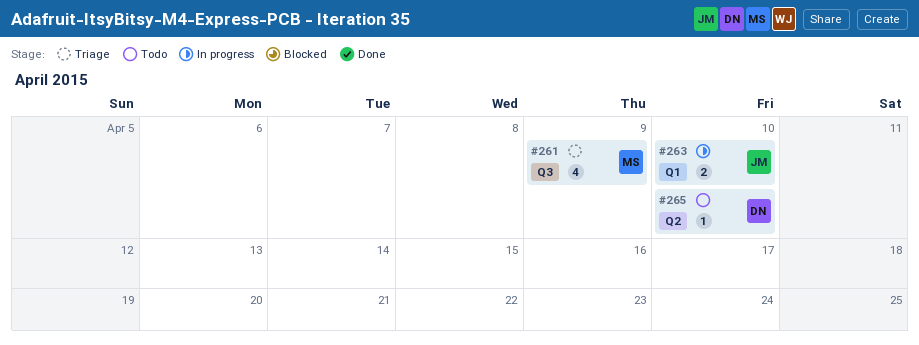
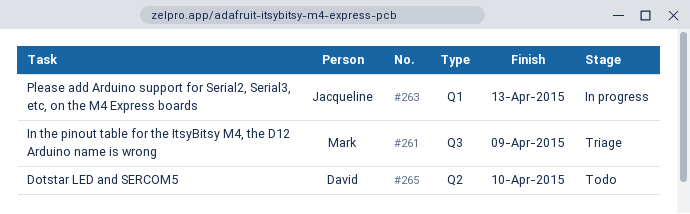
#263, due: Apr 10 -> Apr 13

